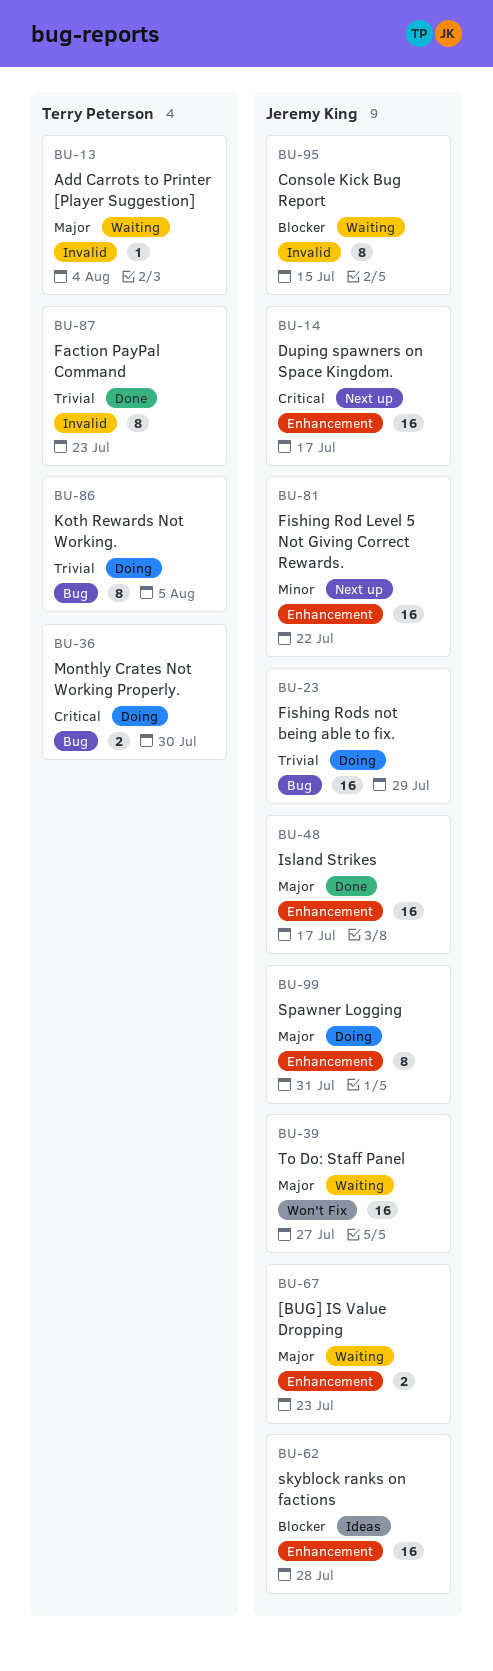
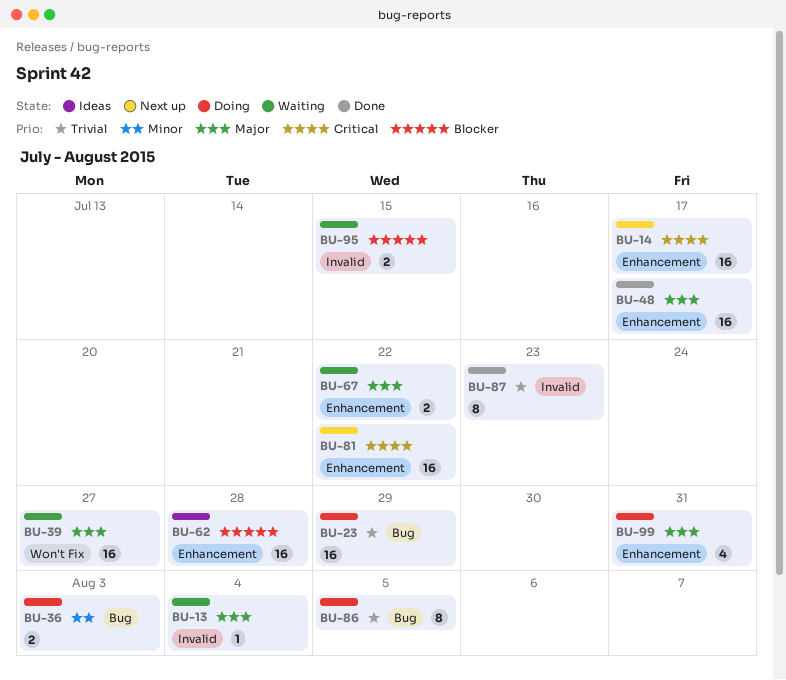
BU-36, priority: Critical -> Minor
BU-36, due: Jul 30 -> Aug 3
BU-67, due: Jul 23 -> Jul 22
BU-81, priority: Minor -> Critical
BU-95, estimate: 8 -> 2
BU-99, estimate: 8 -> 4

